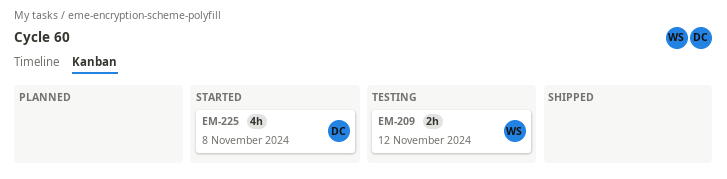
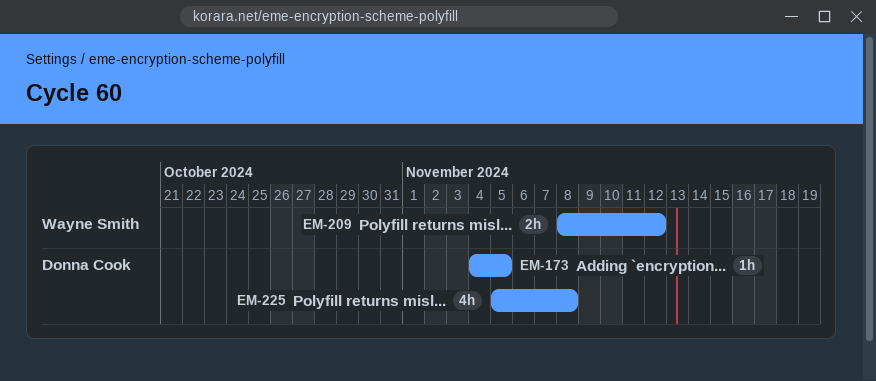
EM-173: none -> present

